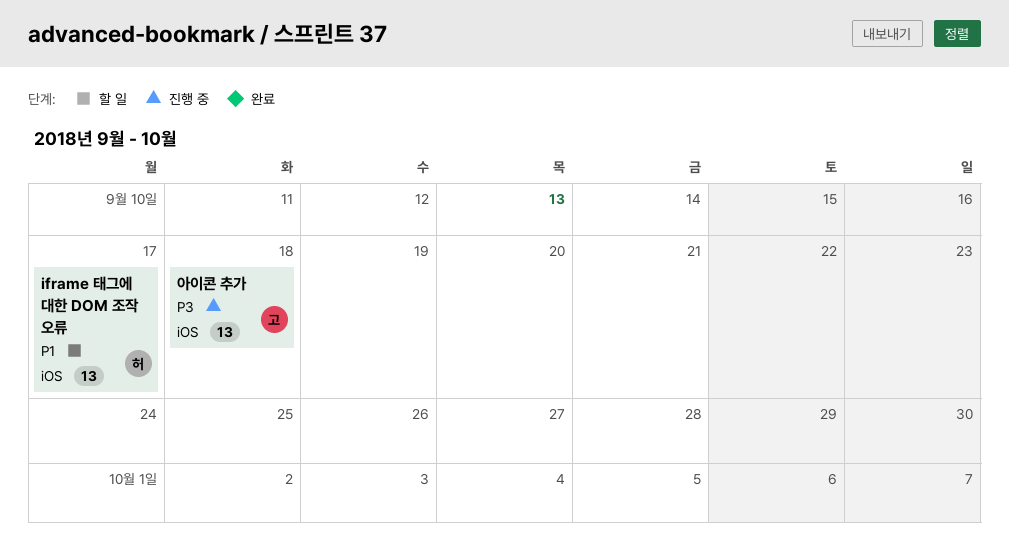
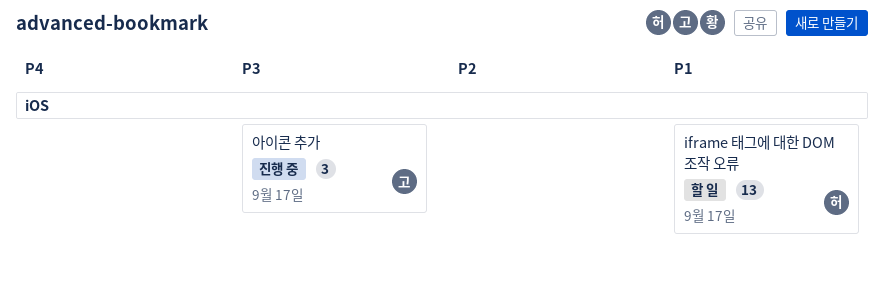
아이콘 추가, estimate: 13 -> 3
아이콘 추가, due: Sep 18 -> Sep 17

